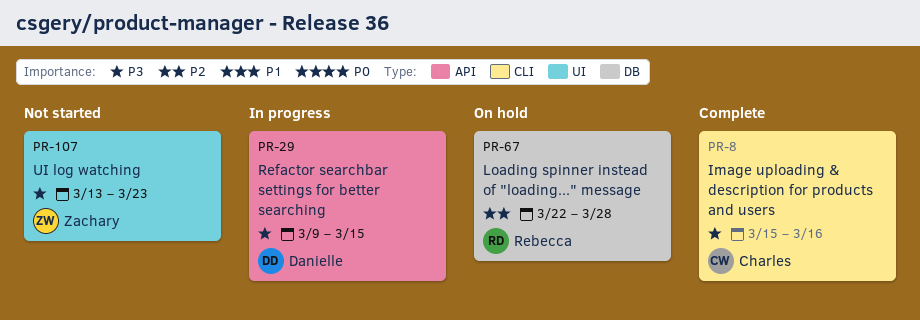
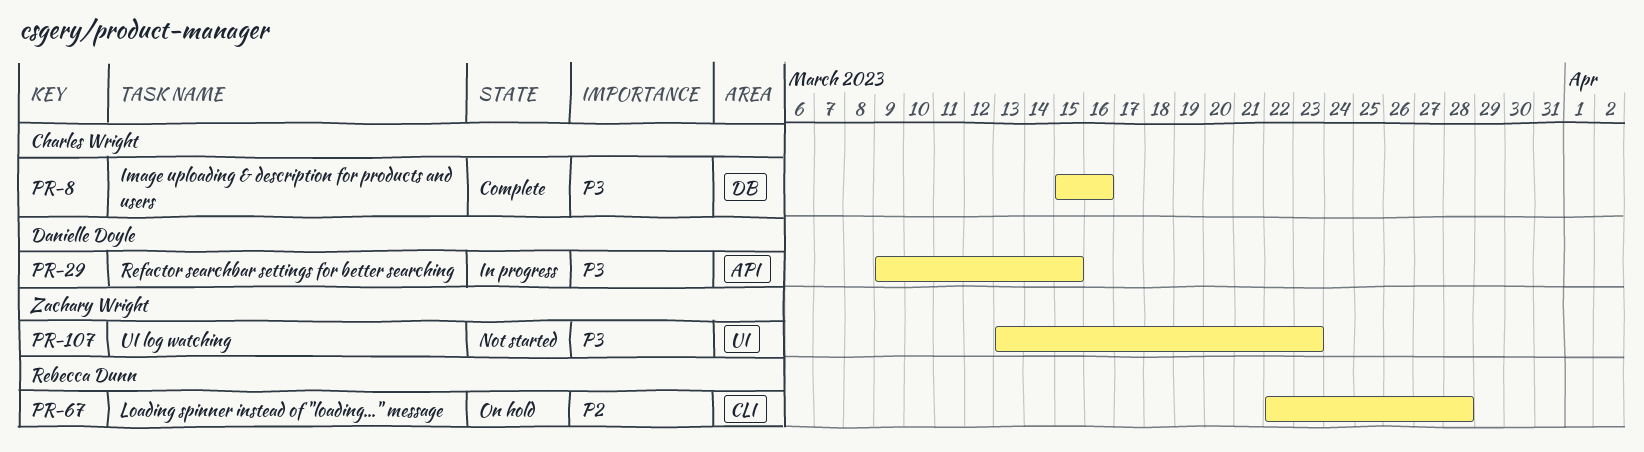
PR-8, label: CLI -> DB
PR-67, label: DB -> CLI

